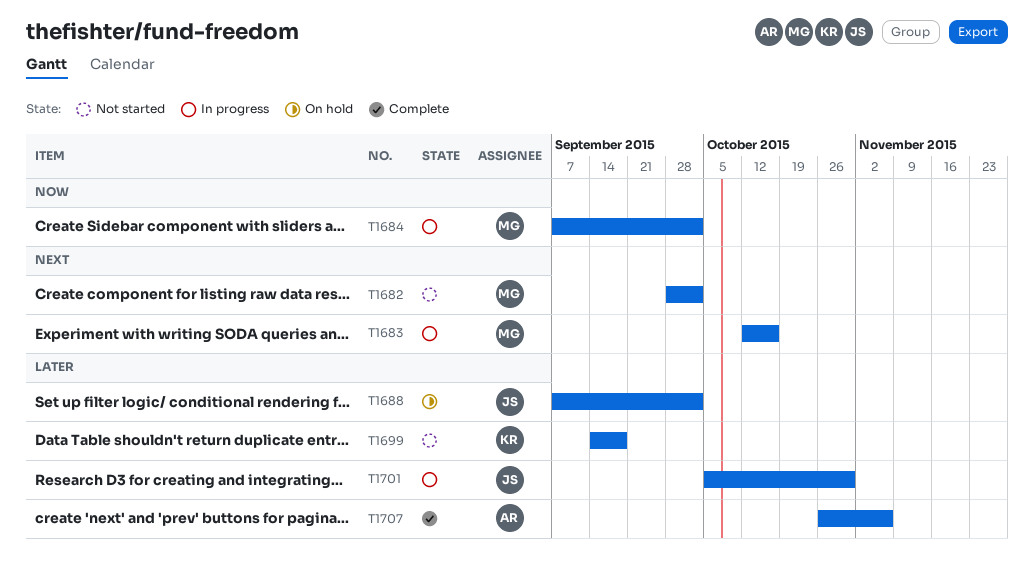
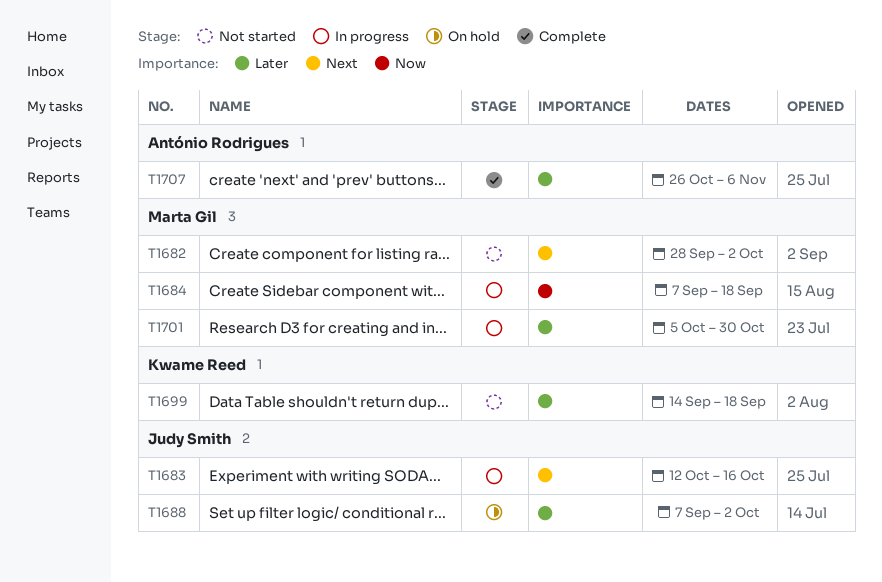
T1683, owner: Marta Gil -> Judy Smith
T1684, due: Oct 2 -> Sep 18
T1701, owner: Judy Smith -> Marta Gil

